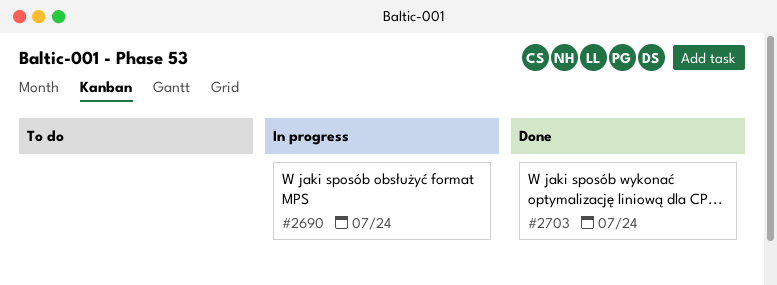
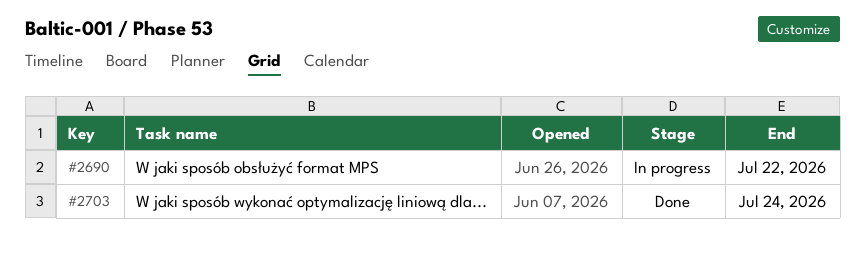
#2690, due: Jul 24 -> Jul 22

